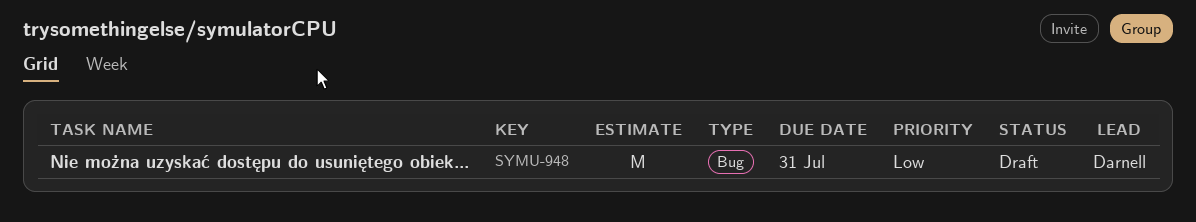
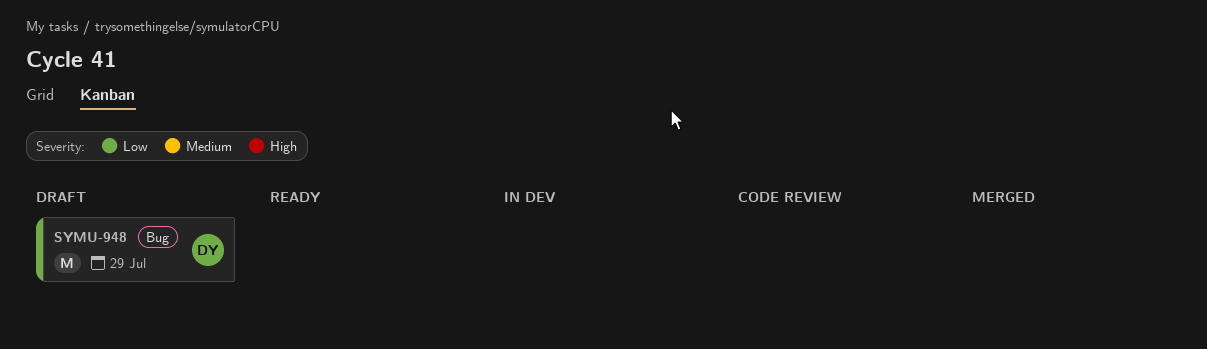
SYMU-948, due: Jul 31 -> Jul 29

